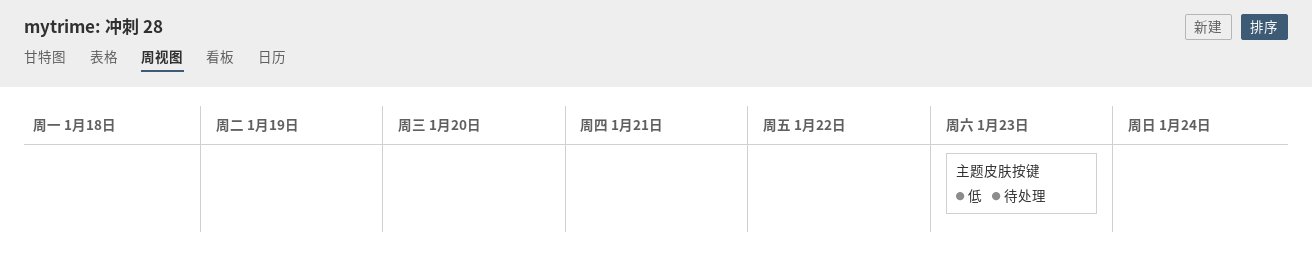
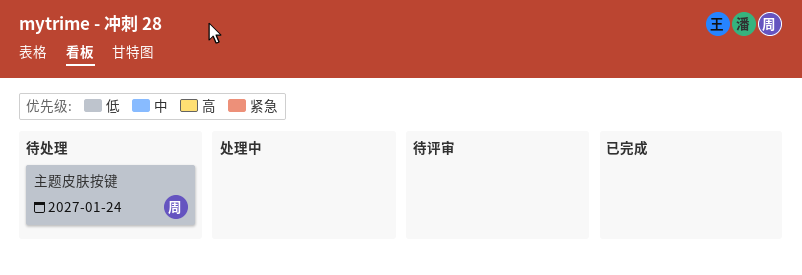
主题皮肤按键, due: Jan 23 -> Jan 24

